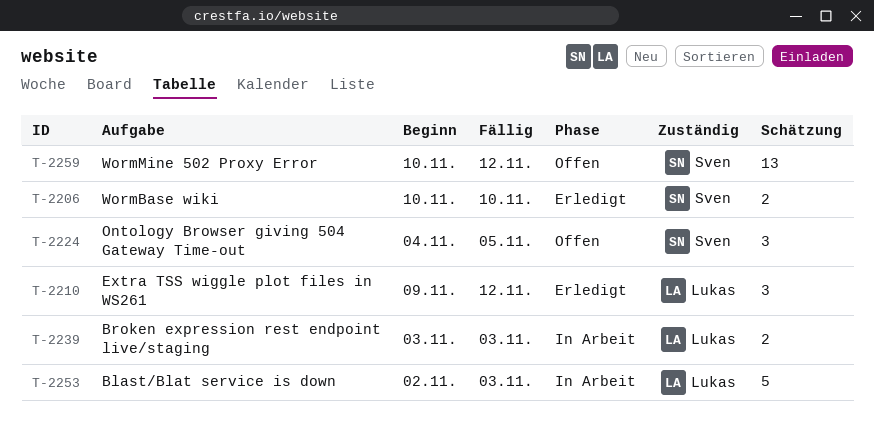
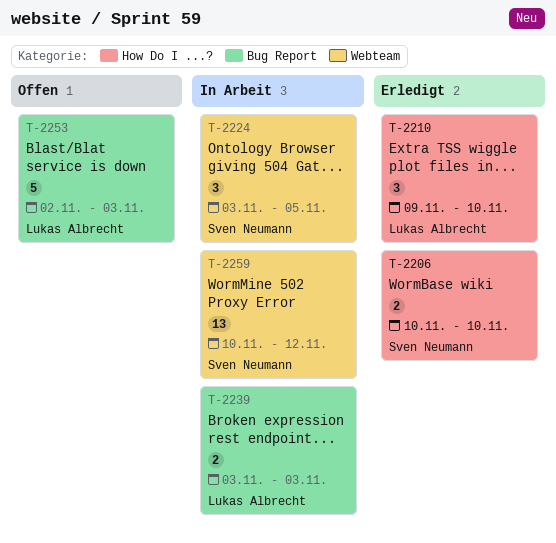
T-2210, due: Nov 12 -> Nov 10
T-2224, status: Offen -> In Arbeit
T-2224, start: Nov 4 -> Nov 3
T-2253, status: In Arbeit -> Offen
T-2259, status: Offen -> In Arbeit

